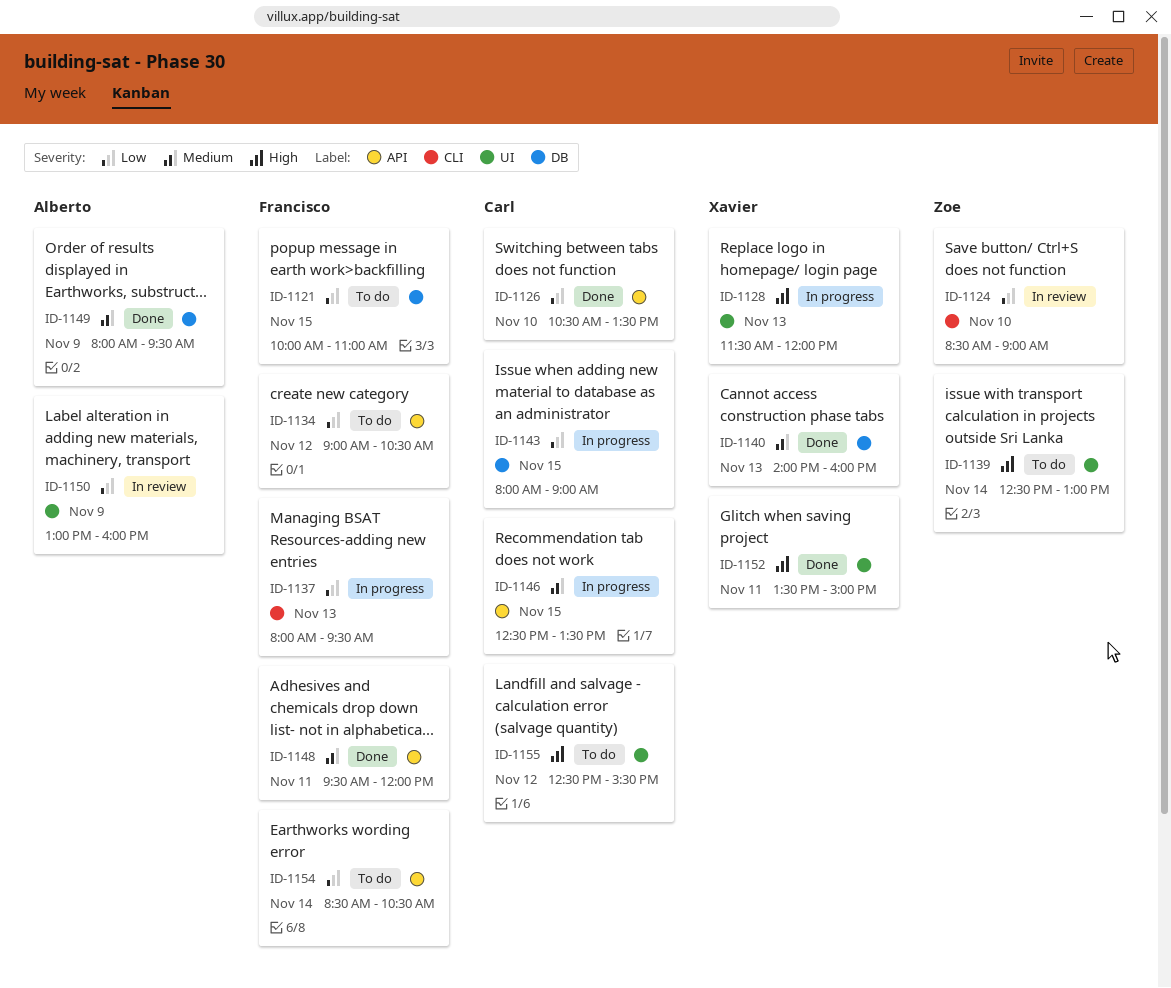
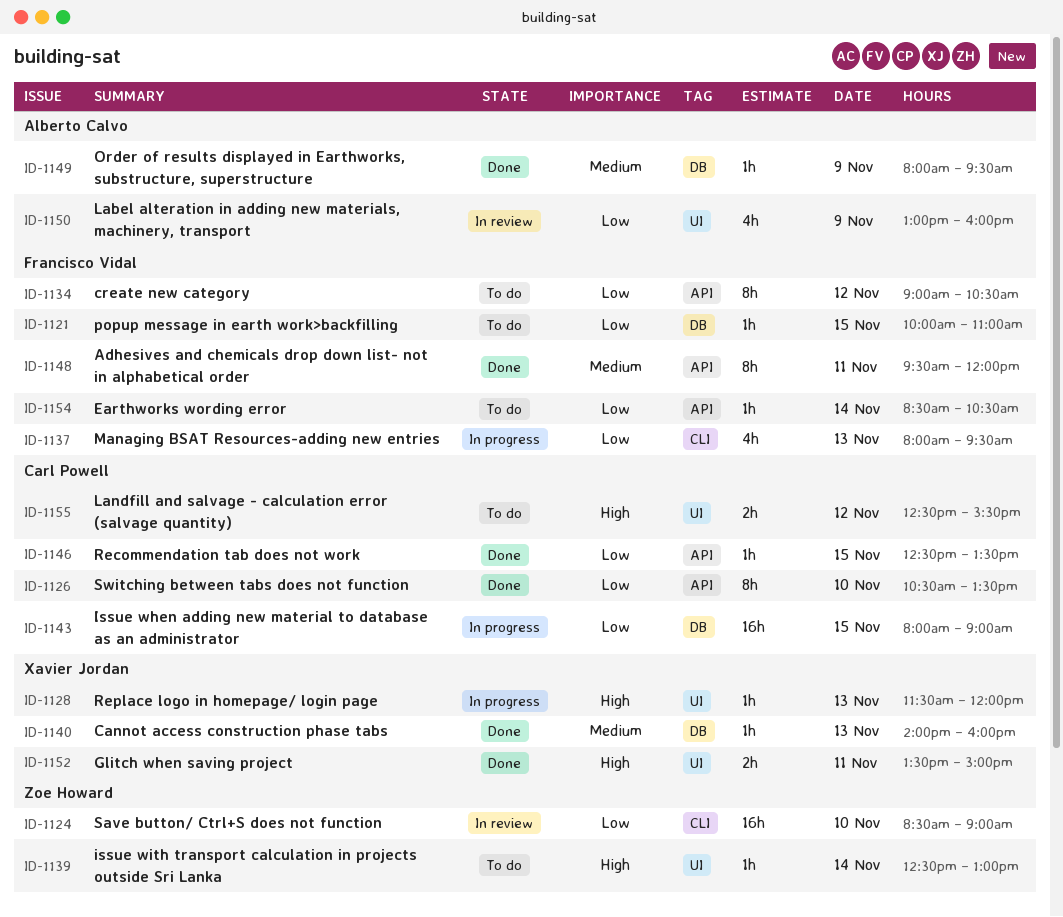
ID-1146, status: In progress -> Done
ID-1146, priority: Medium -> Low

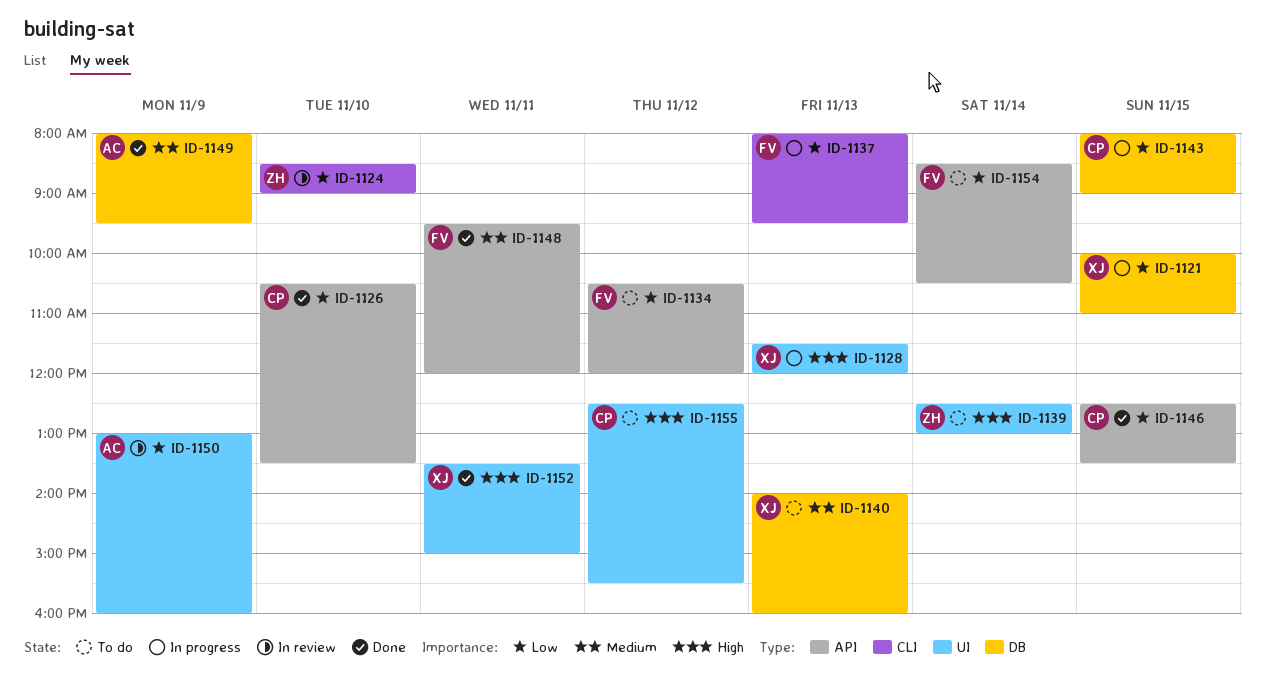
ID-1121, status: To do -> In progress
ID-1121, owner: Francisco Vidal -> Xavier Jordan
ID-1134, begins: 09:00 -> 10:30
ID-1134, ends: 10:30 -> 12:00
ID-1140, status: Done -> To do

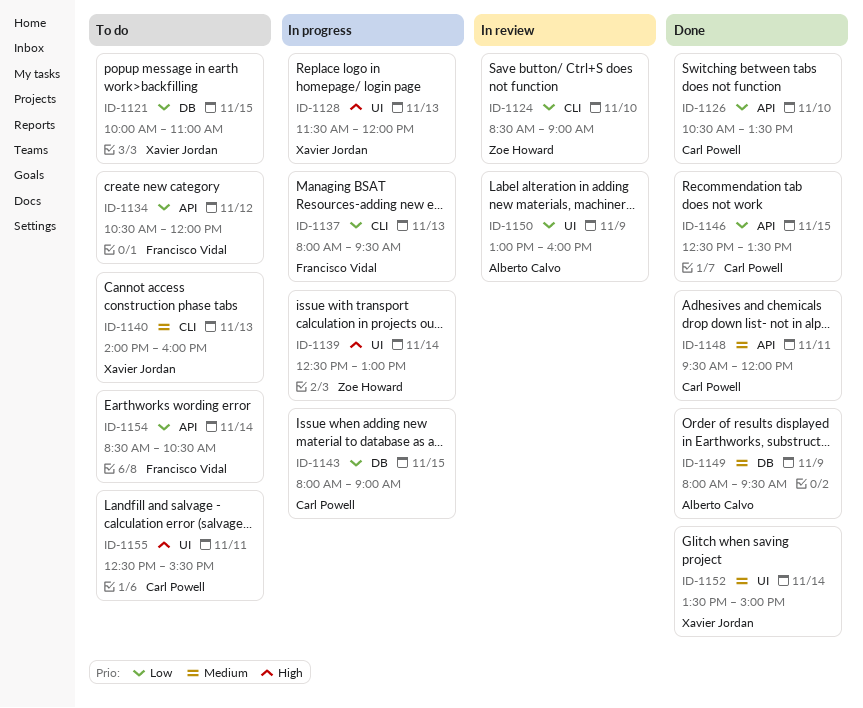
ID-1121, status: In progress -> To do
ID-1139, status: To do -> In progress
ID-1140, label: DB -> CLI
ID-1148, owner: Francisco Vidal -> Carl Powell
ID-1152, priority: High -> Medium
ID-1152, day: Nov 11 -> Nov 14
ID-1155, day: Nov 12 -> Nov 11

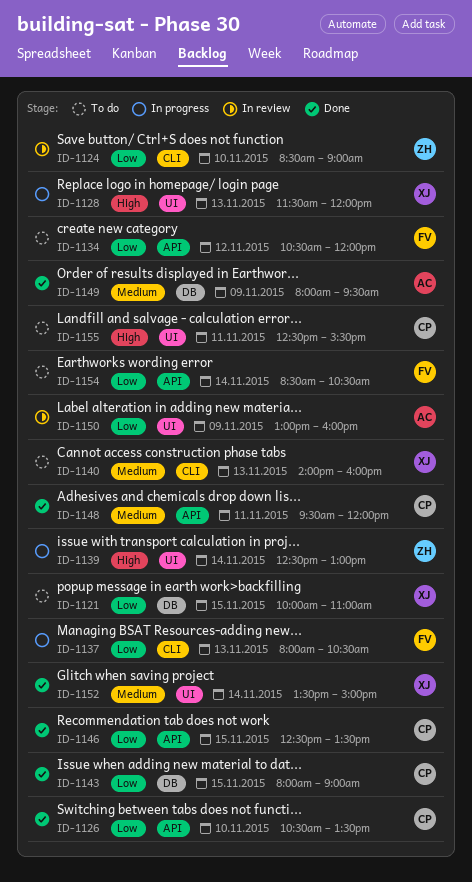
ID-1137, ends: 09:30 -> 10:30
ID-1143, status: In progress -> Done

